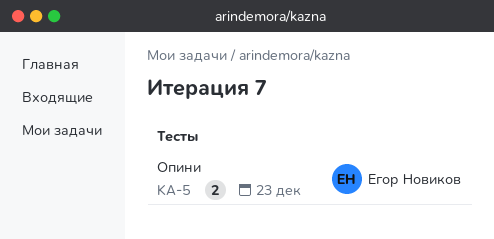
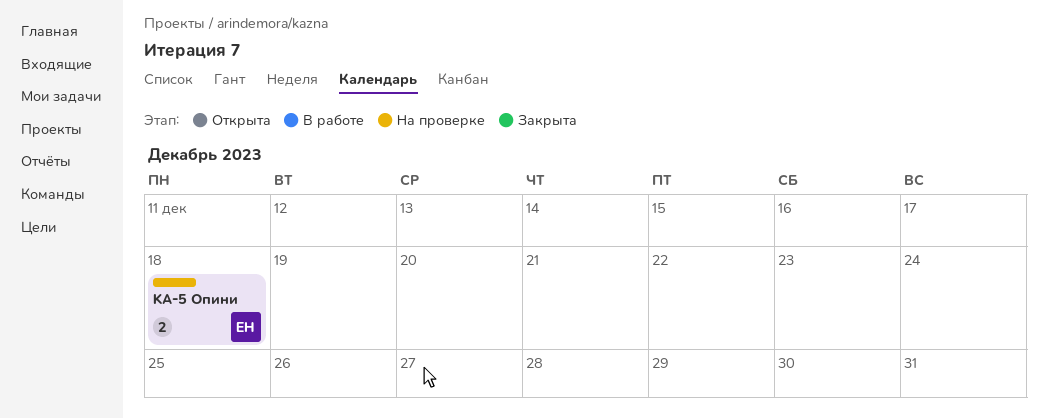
KA-5, due: Dec 23 -> Dec 18

